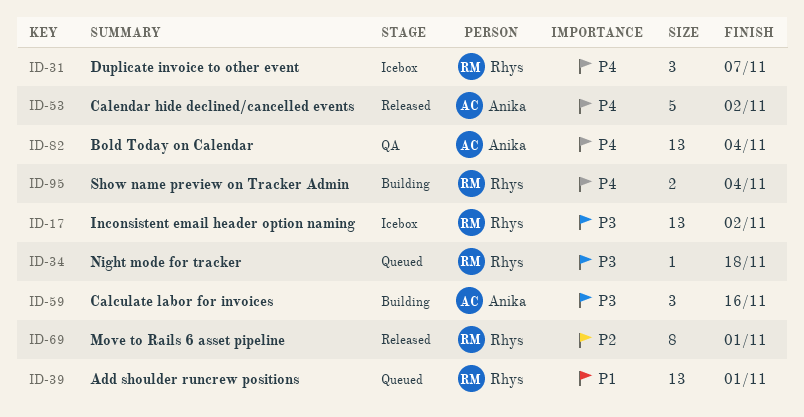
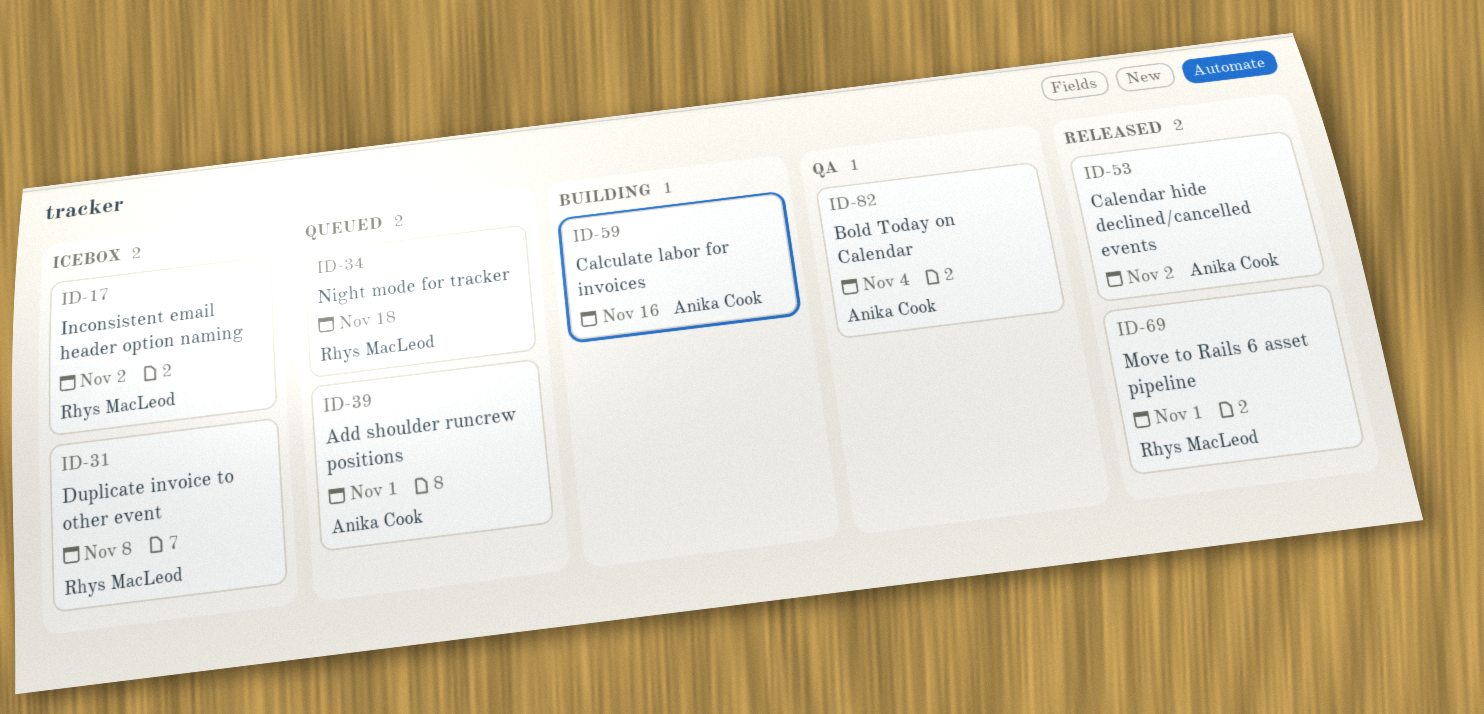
ID-31, due: Nov 7 -> Nov 8
ID-39, owner: Rhys MacLeod -> Anika Cook
ID-95: present -> none

